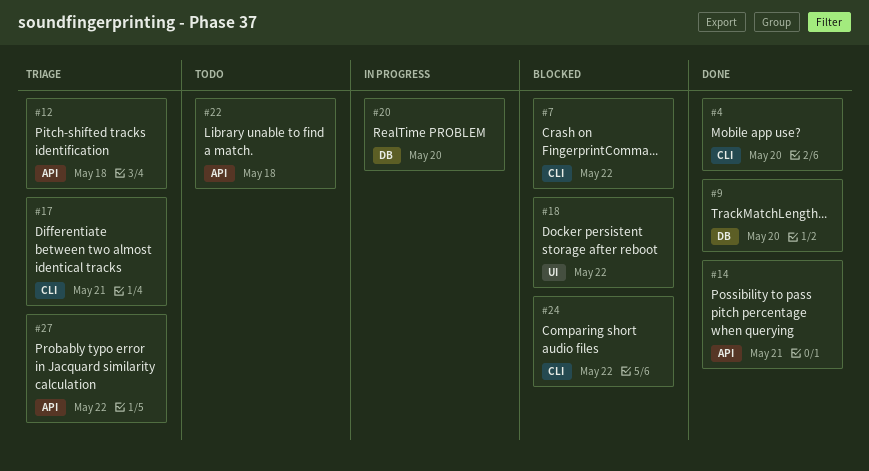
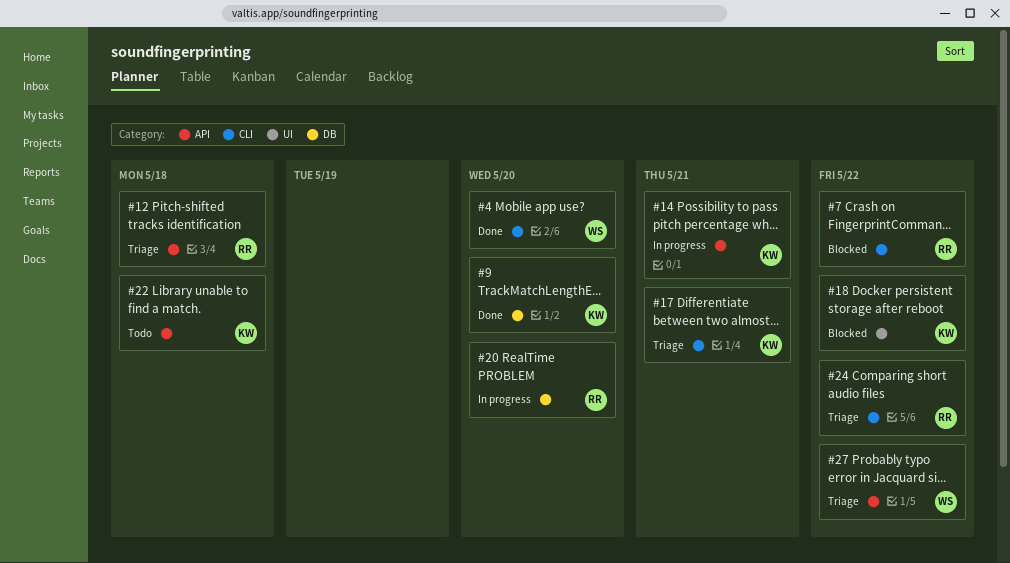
#14, status: Done -> In progress
#24, status: Blocked -> Triage

